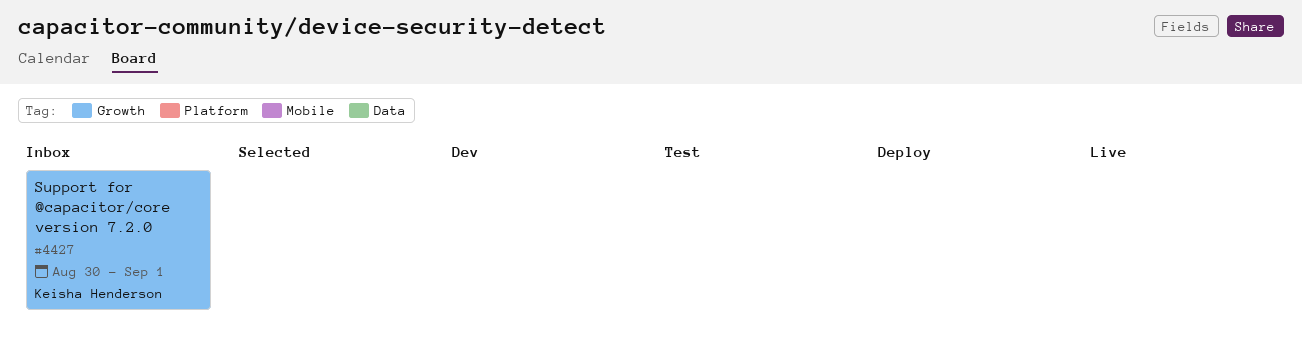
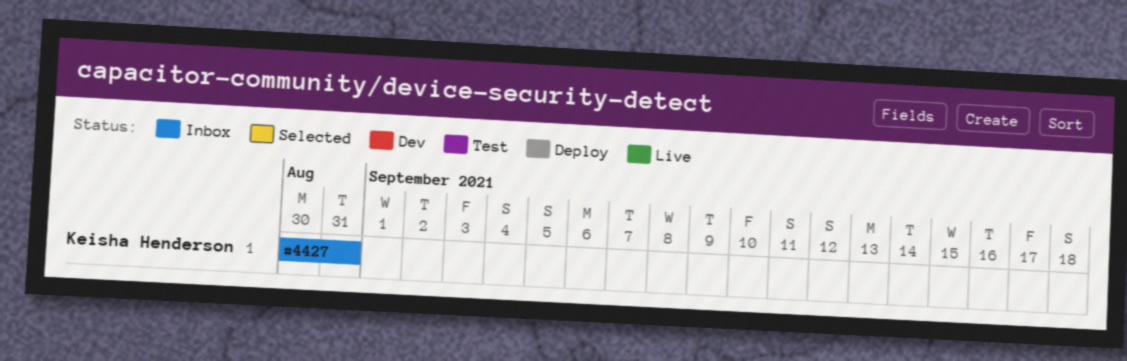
#4427, due: Sep 1 -> Aug 31

